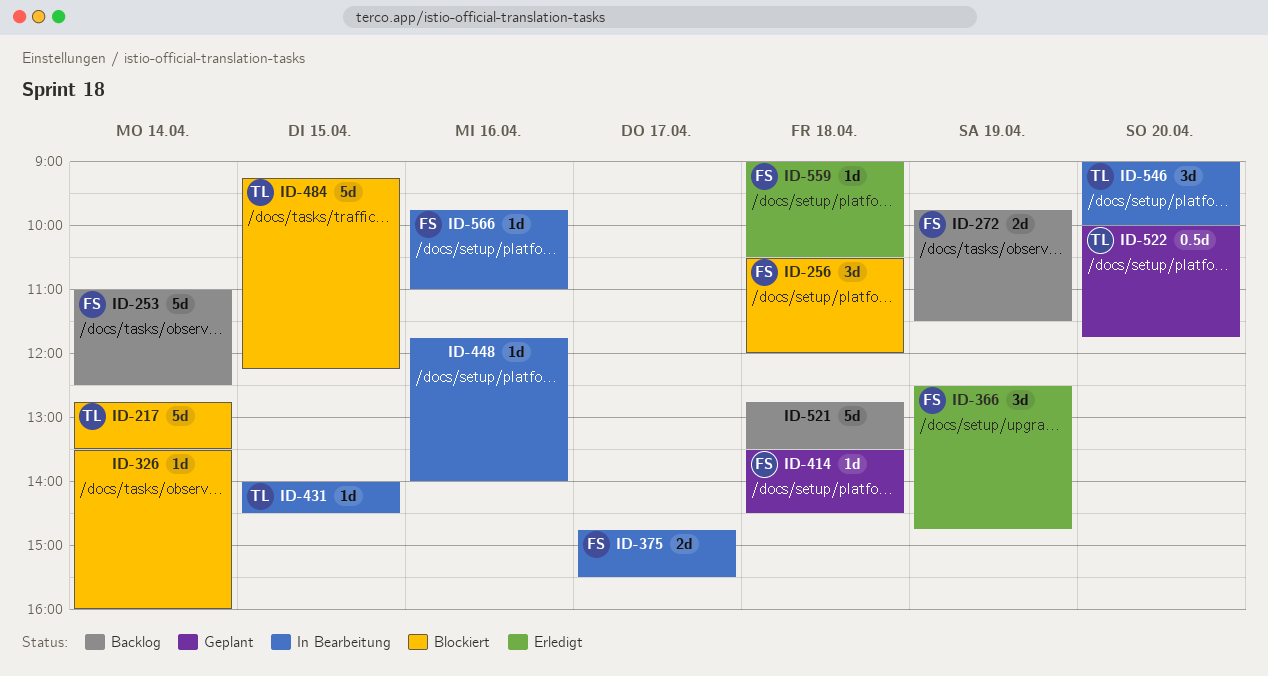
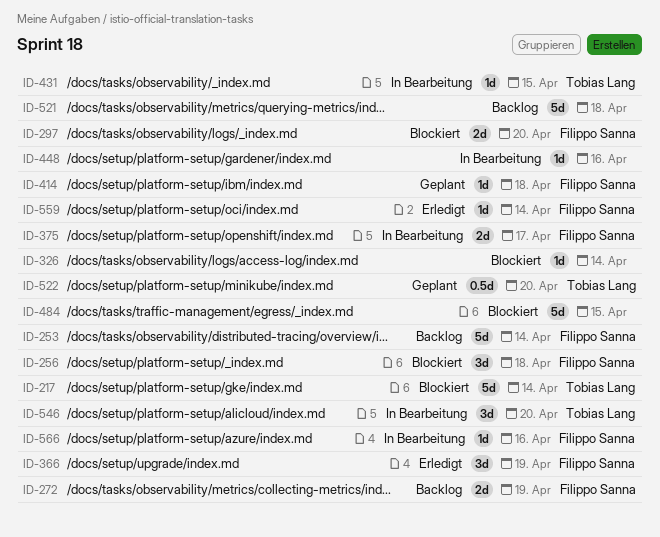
ID-297: none -> present
ID-484, owner: Tobias Lang -> none
ID-559, day: Apr 18 -> Apr 14

